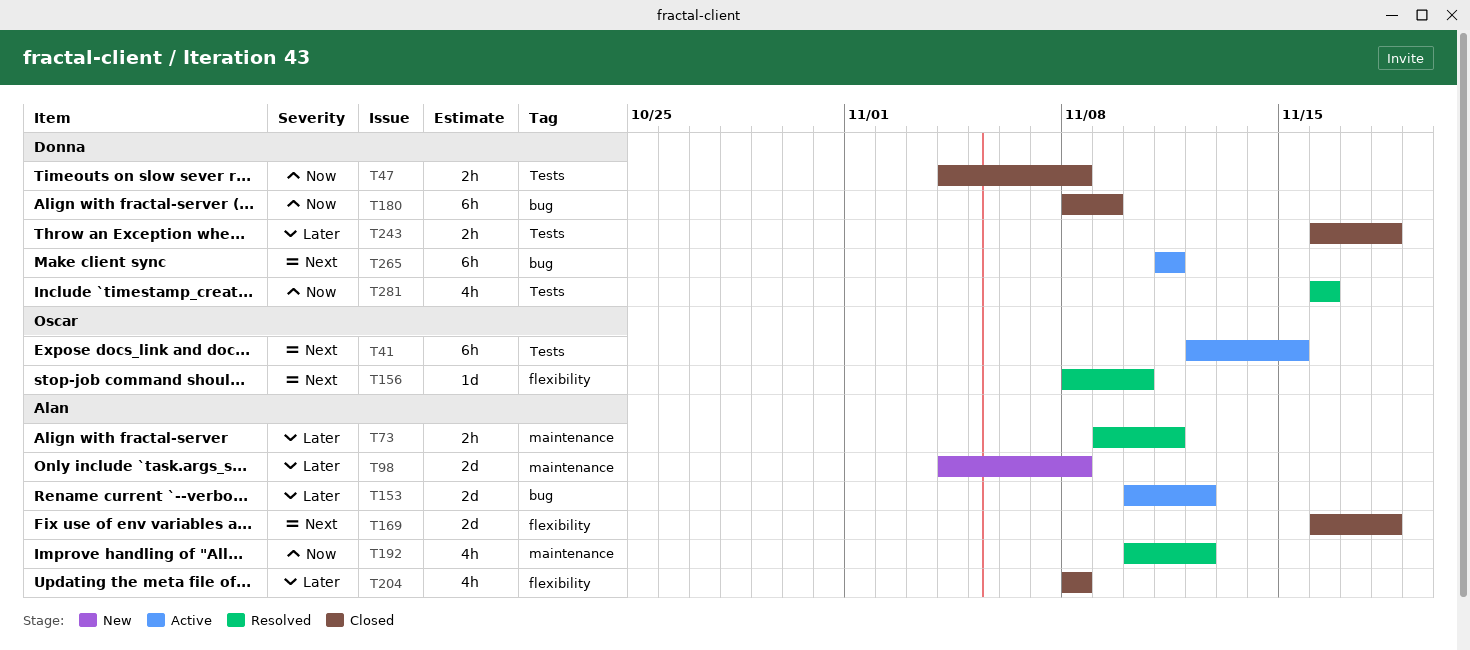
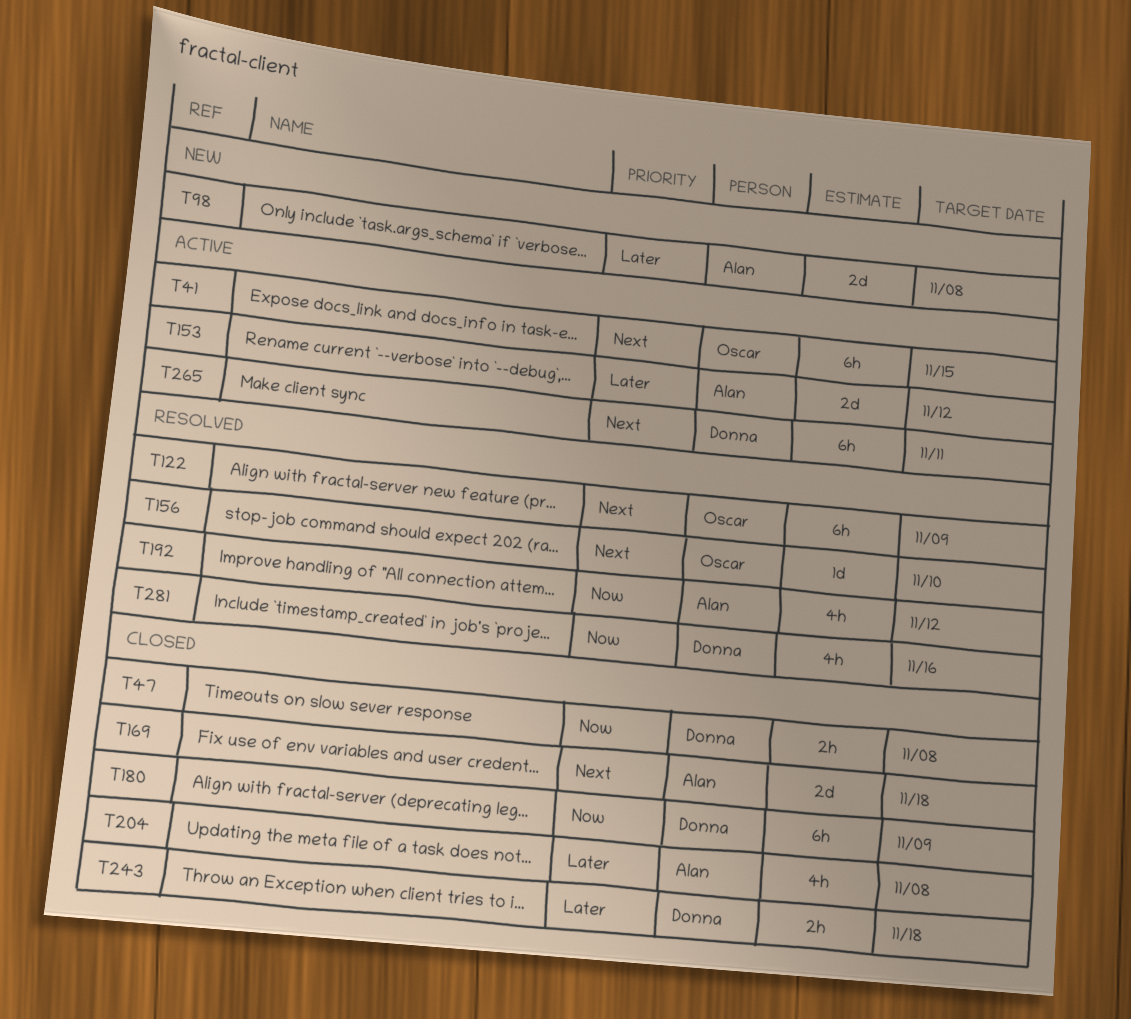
T73: present -> none
T122: none -> present

